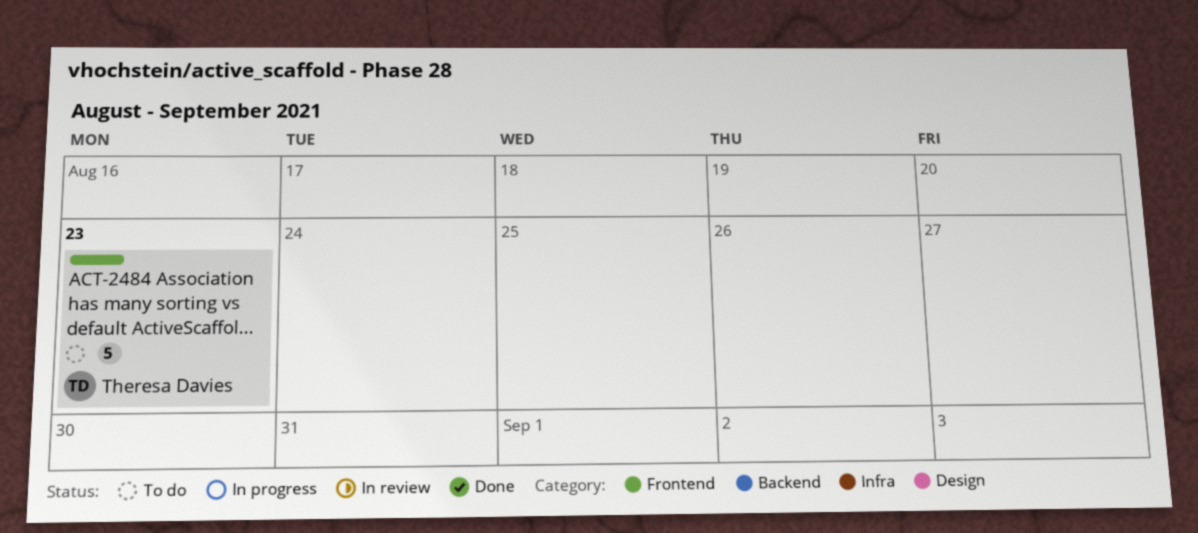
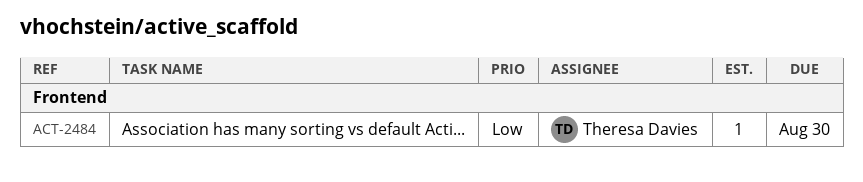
ACT-2484, estimate: 5 -> 1
ACT-2484, due: Aug 23 -> Aug 30

